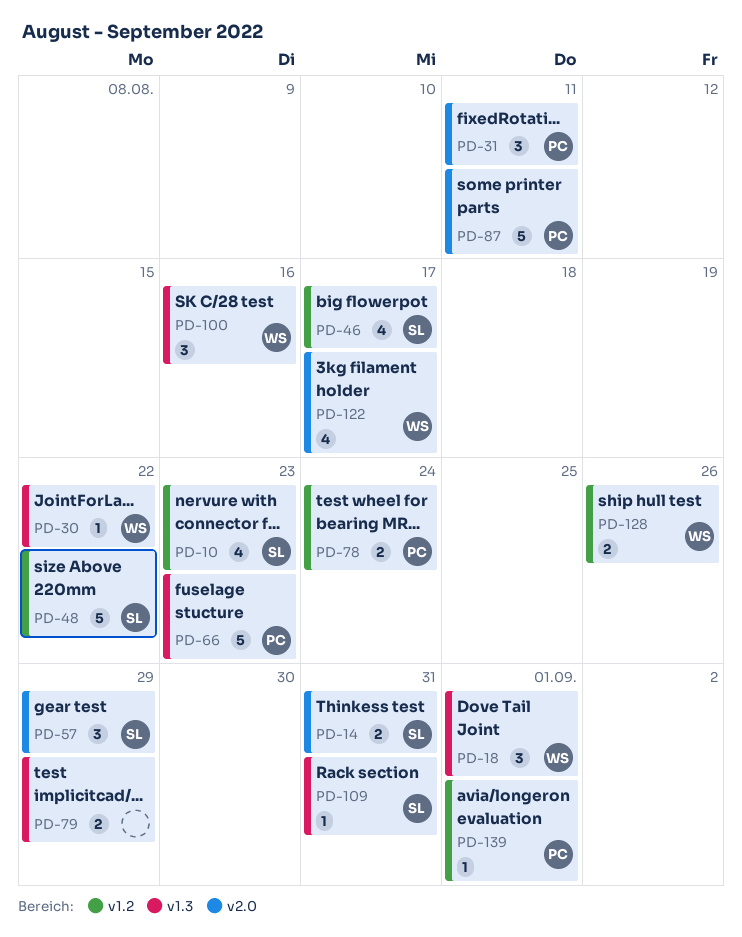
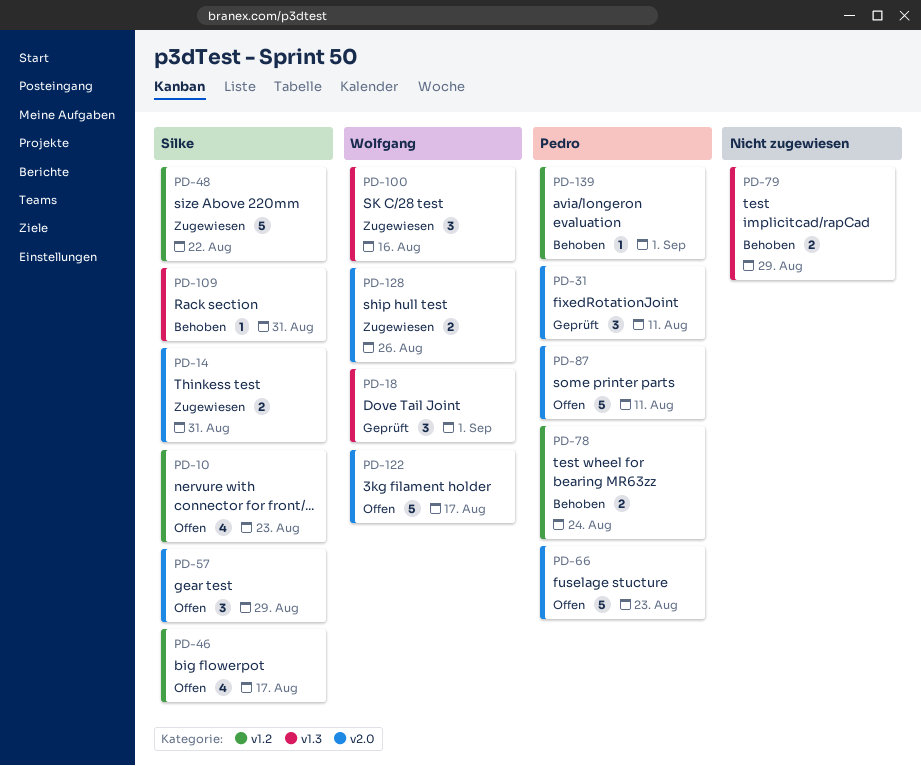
PD-30: present -> none
PD-66, label: v1.3 -> v2.0
PD-122, estimate: 4 -> 5
PD-128, label: v1.2 -> v2.0

